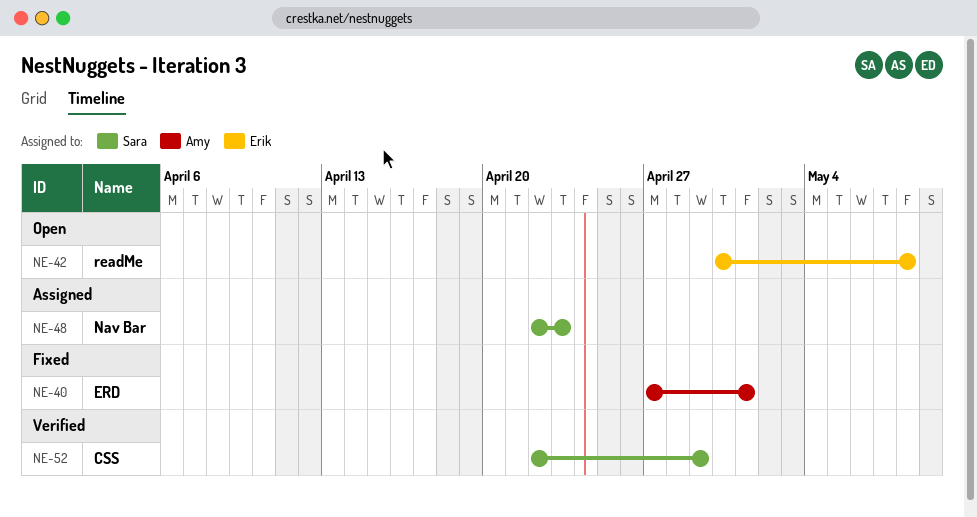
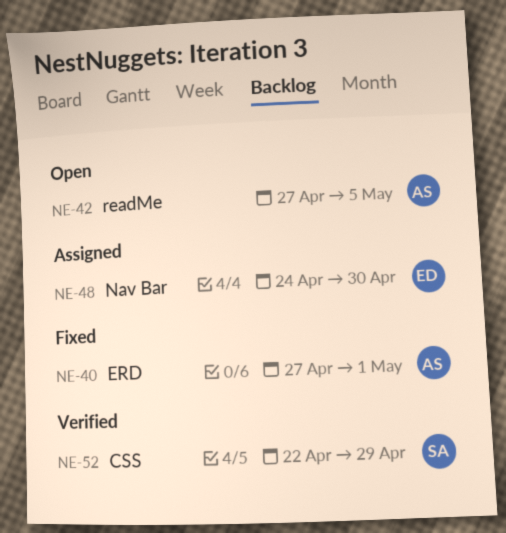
NE-42, owner: Erik -> Amy
NE-42, start: Apr 30 -> Apr 27
NE-42, due: May 8 -> May 5
NE-48, owner: Sara -> Erik
NE-48, start: Apr 22 -> Apr 24
NE-48, due: Apr 23 -> Apr 30

